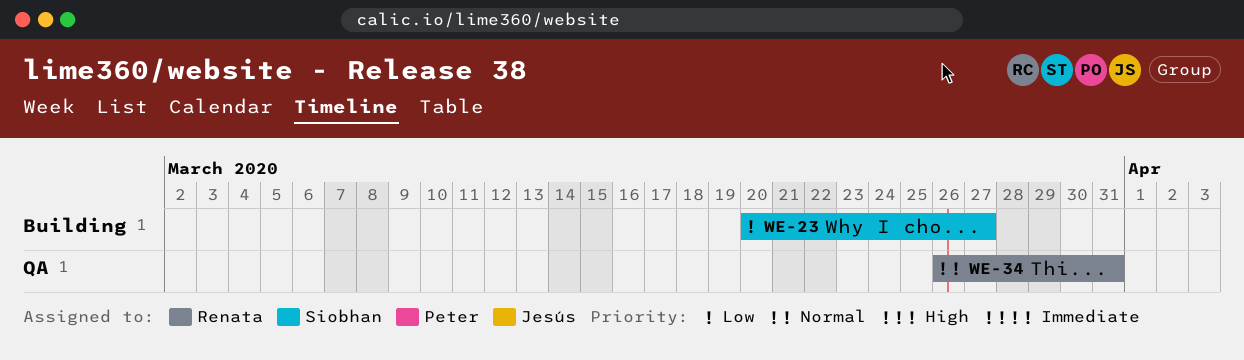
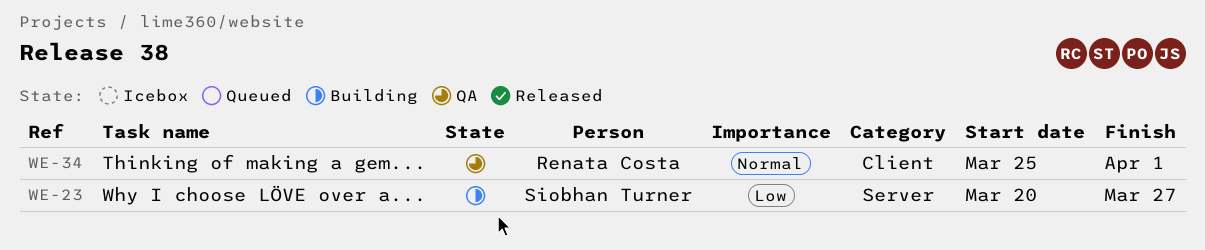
WE-34, start: Mar 26 -> Mar 25
WE-34, due: Mar 31 -> Apr 1

